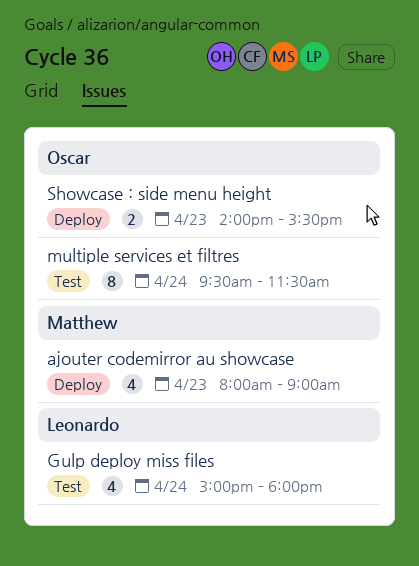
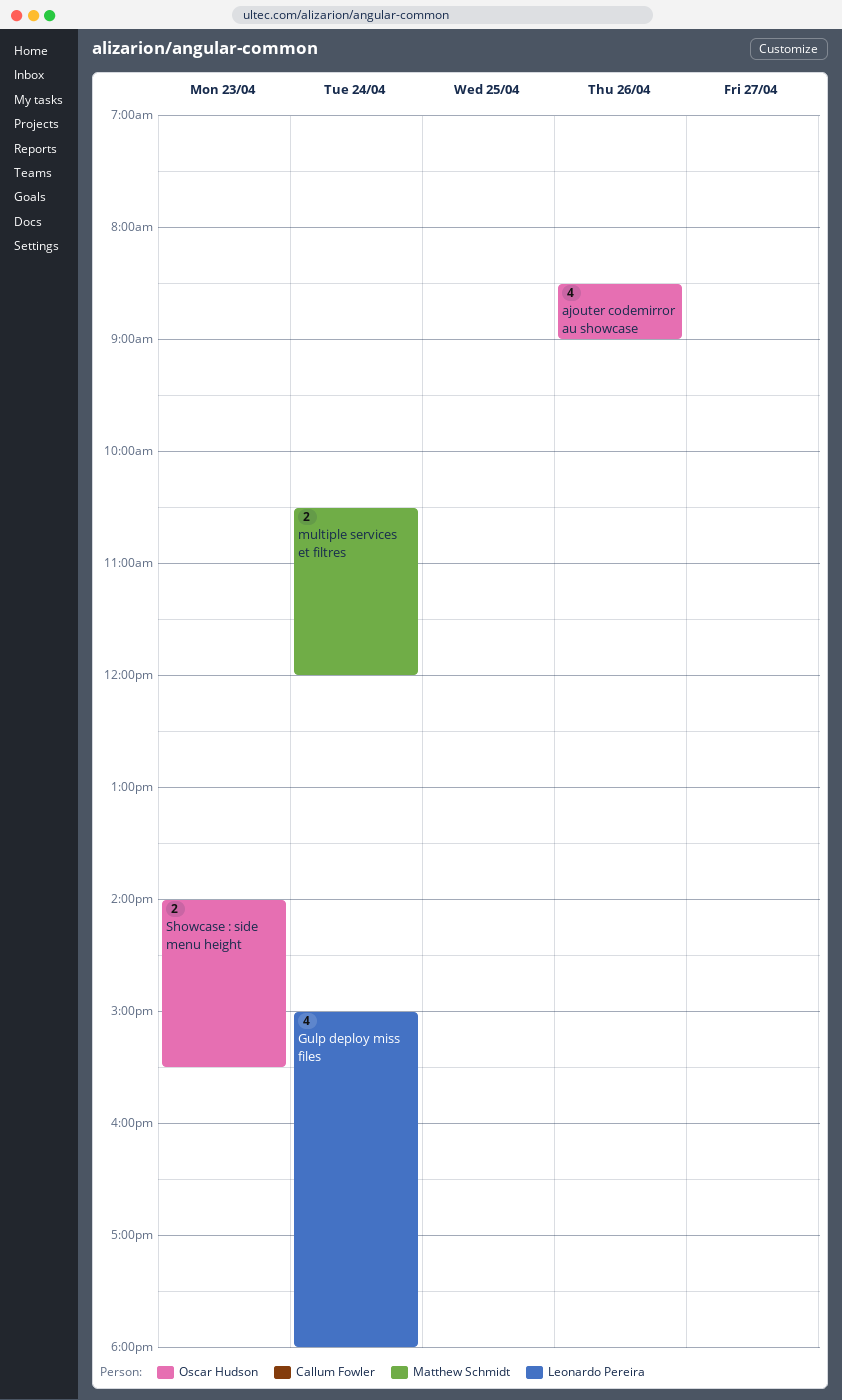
ajouter codemirror au showcase, owner: Matthew Schmidt -> Oscar Hudson
ajouter codemirror au showcase, day: Apr 23 -> Apr 26
ajouter codemirror au showcase, begins: 08:00 -> 08:30
multiple services et filtres, owner: Oscar Hudson -> Matthew Schmidt
multiple services et filtres, estimate: 8 -> 2
multiple services et filtres, begins: 09:30 -> 10:30
multiple services et filtres, ends: 11:30 -> 12:00

